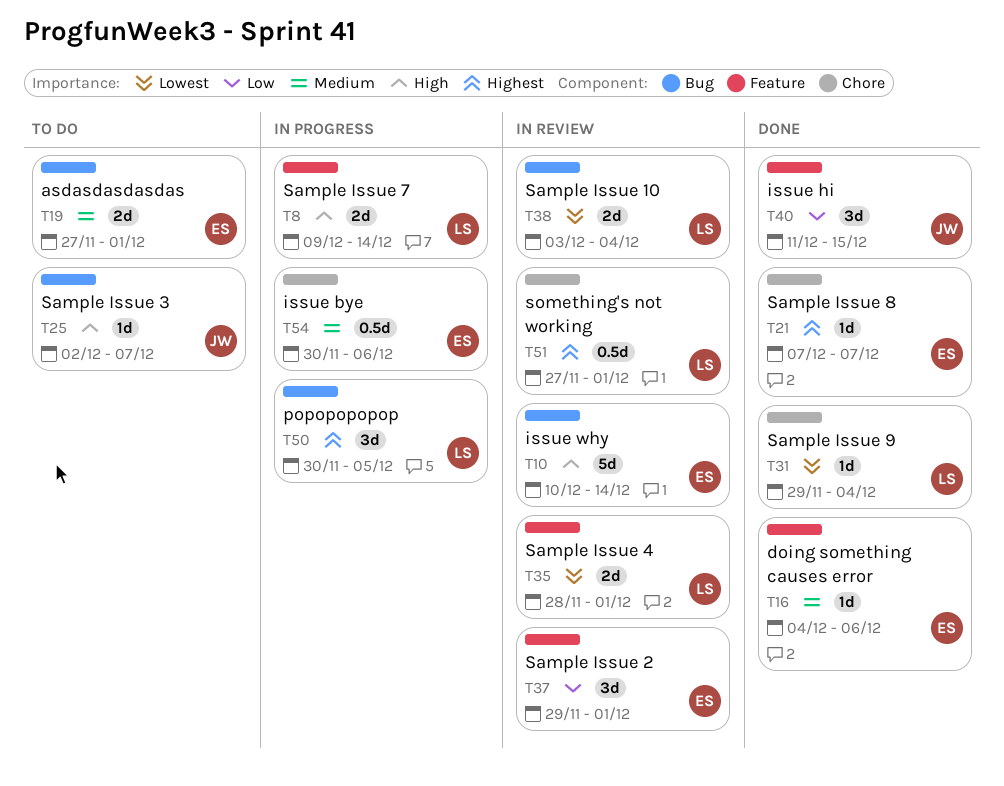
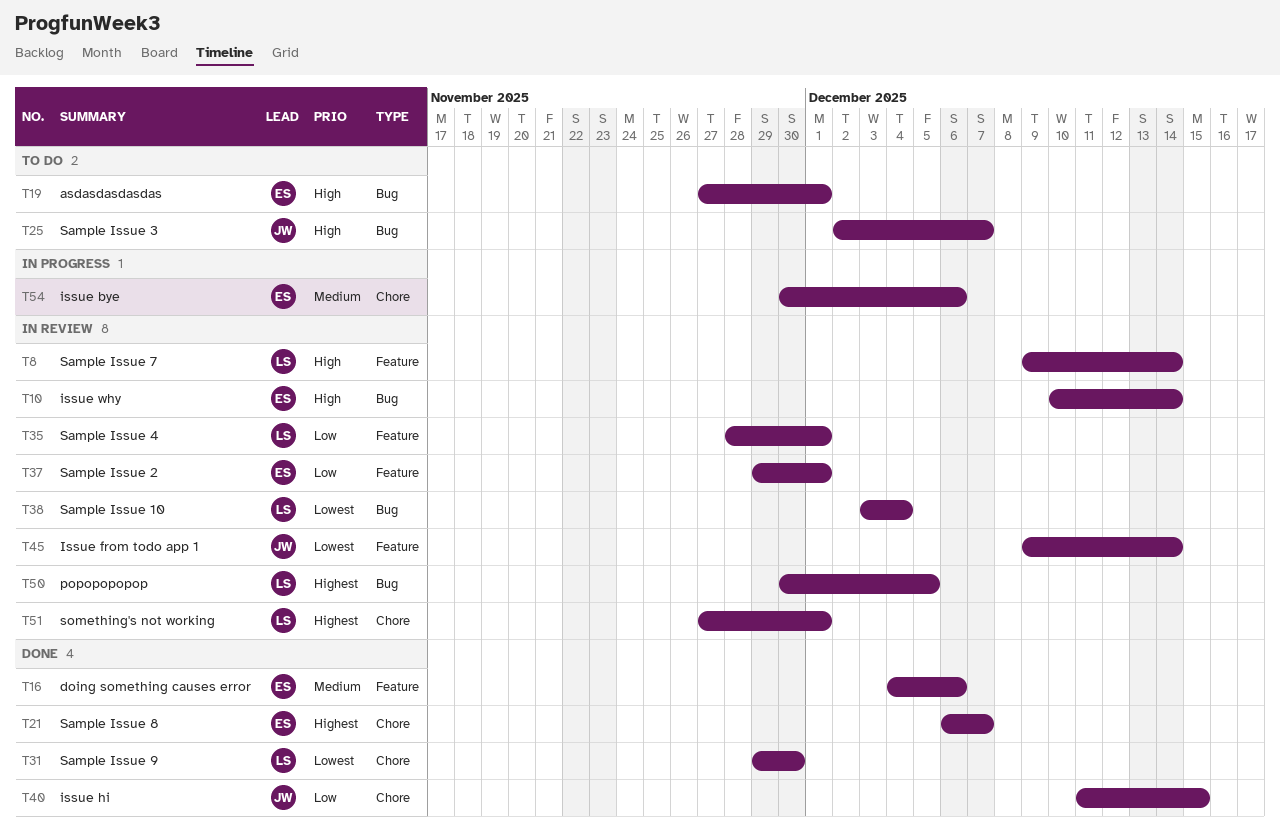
T8, status: In progress -> In review
T19, priority: Medium -> High
T21, start: Dec 7 -> Dec 6
T31, due: Dec 4 -> Nov 30
T35, priority: Lowest -> Low
T40, label: Feature -> Chore
T45: none -> present
T50, status: In progress -> In review

